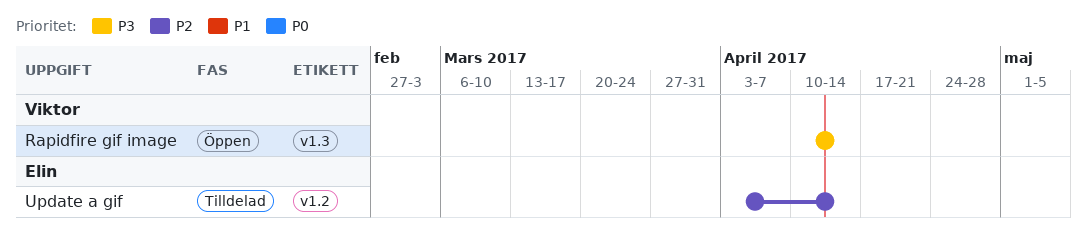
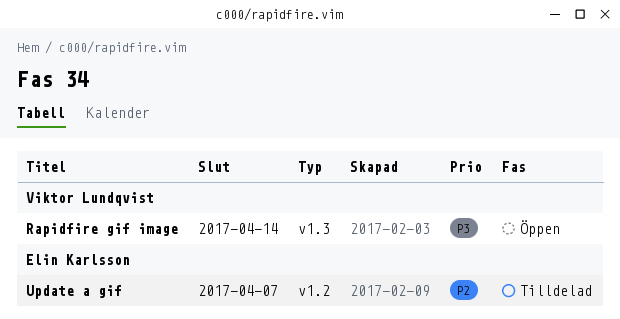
Update a gif, due: Apr 14 -> Apr 7

